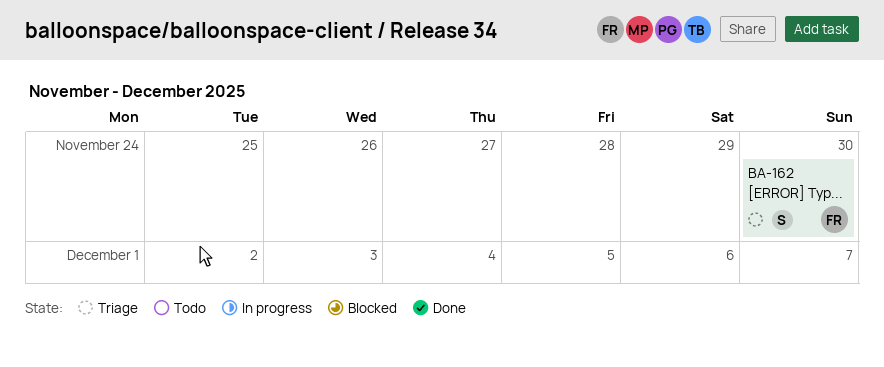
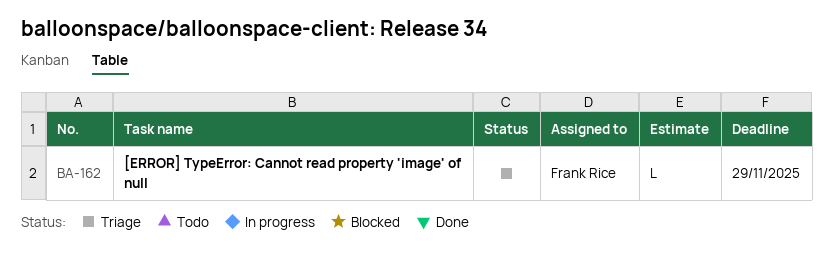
BA-162, estimate: S -> L
BA-162, due: Nov 30 -> Nov 29

